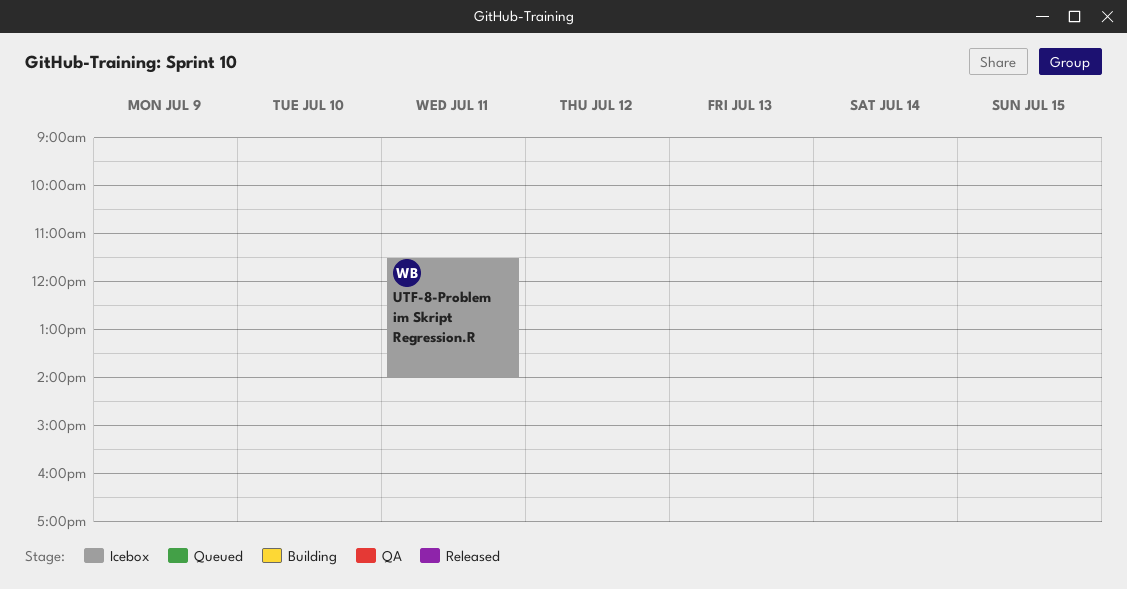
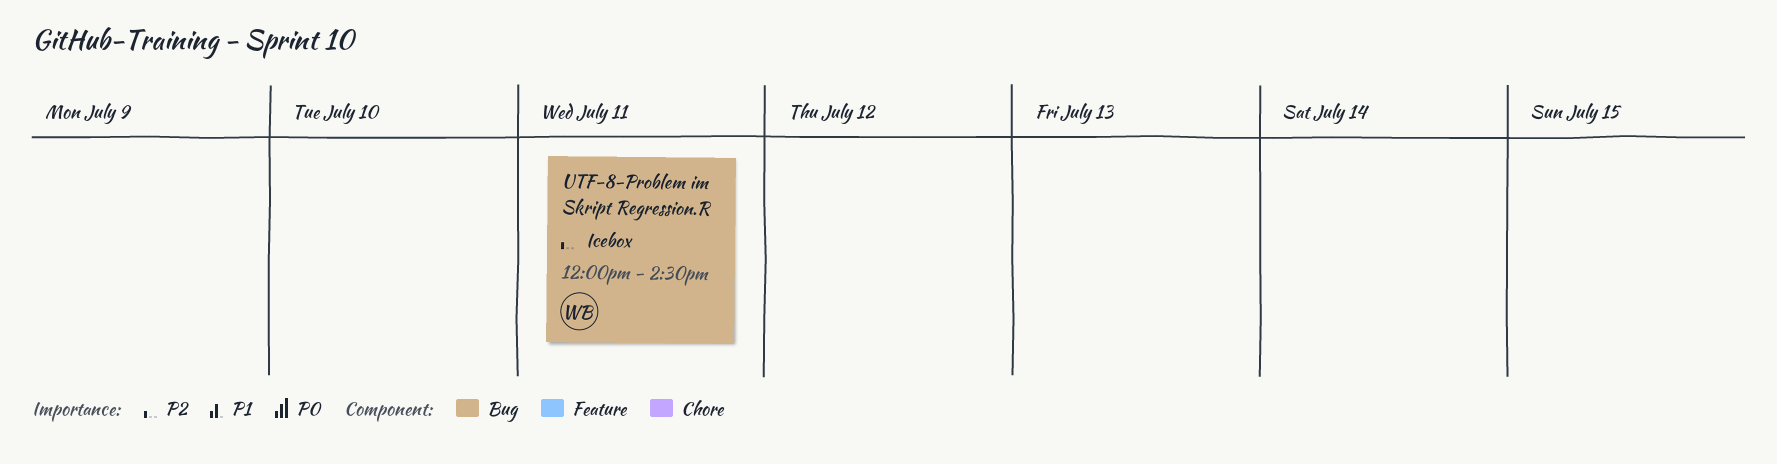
UTF-8-Problem im Skript Regression.R, begins: 11:30 -> 12:00
UTF-8-Problem im Skript Regression.R, ends: 14:00 -> 14:30

